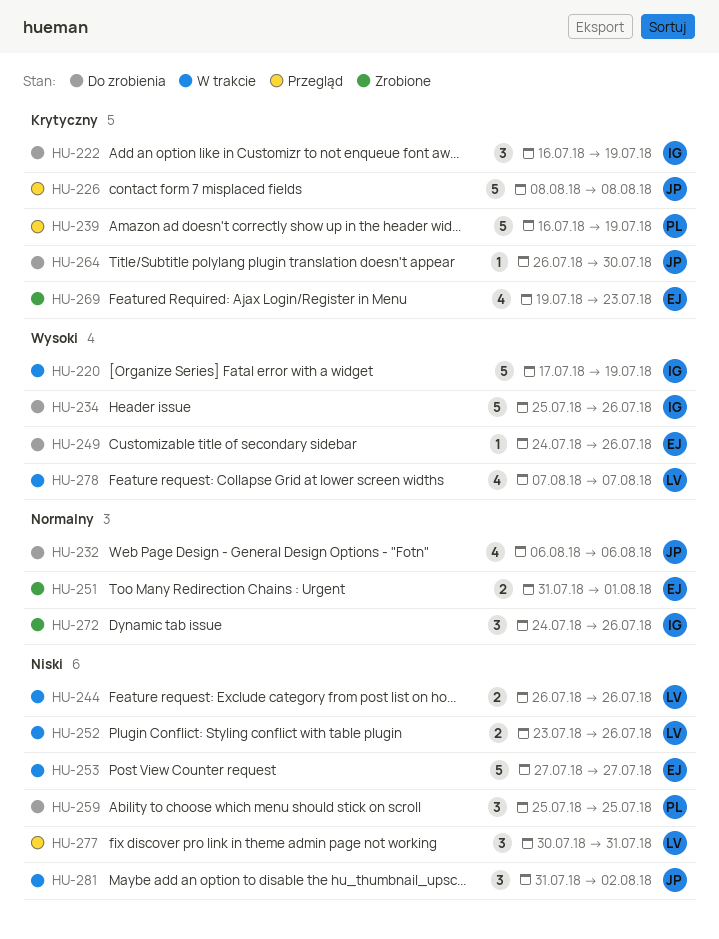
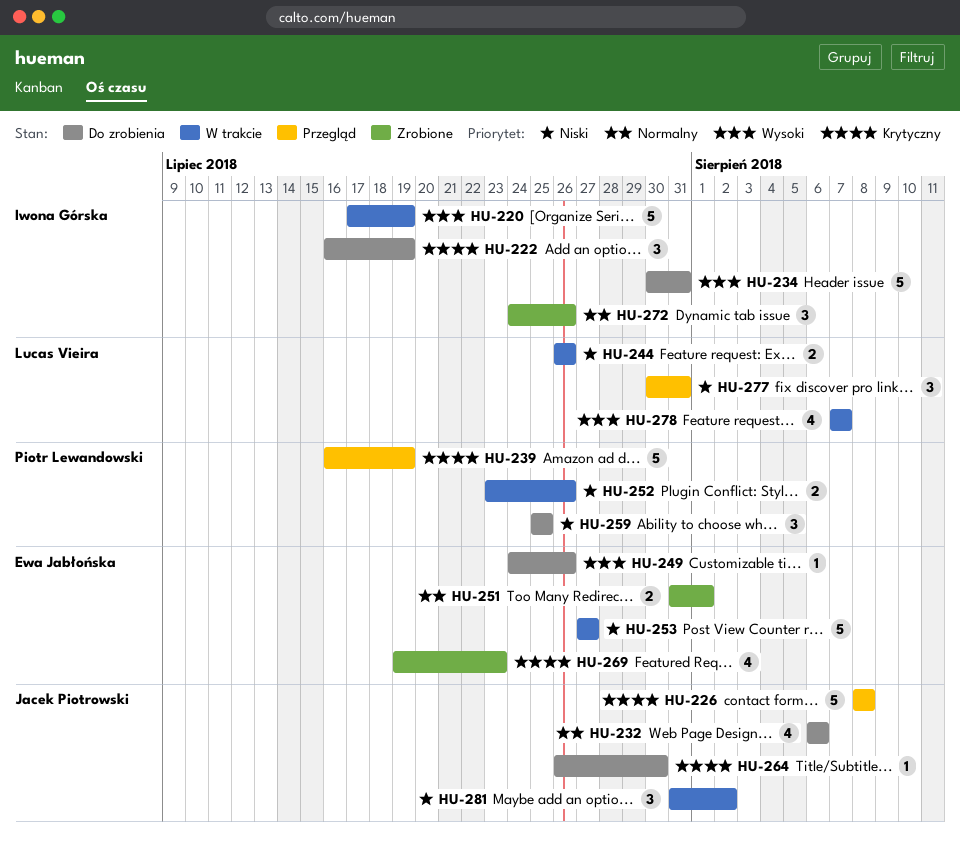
HU-234, start: Jul 25 -> Jul 30
HU-234, due: Jul 26 -> Jul 31
HU-252, owner: Lucas Vieira -> Piotr Lewandowski

